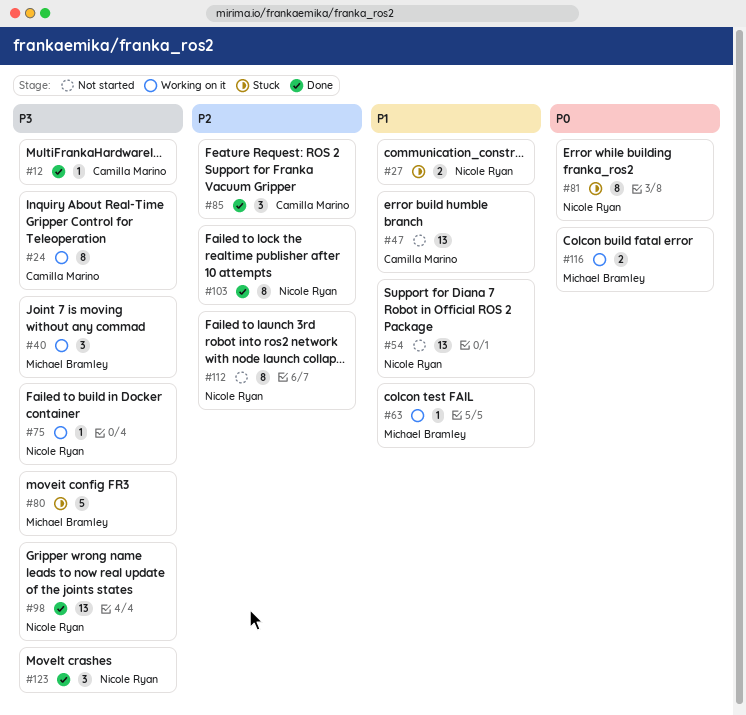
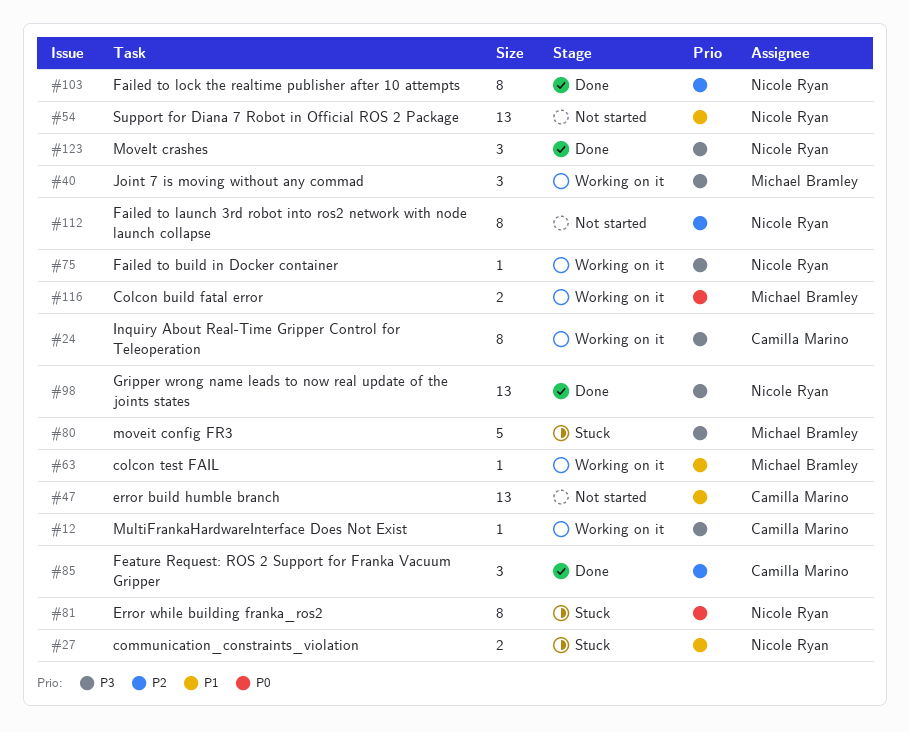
#12, status: Done -> Working on it

